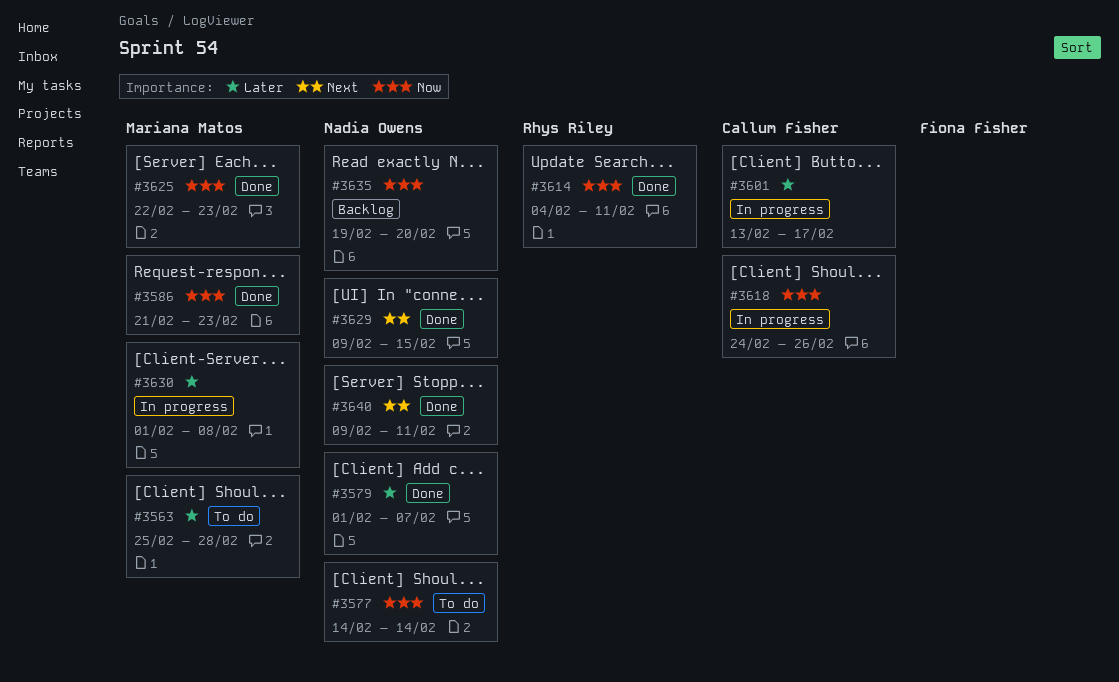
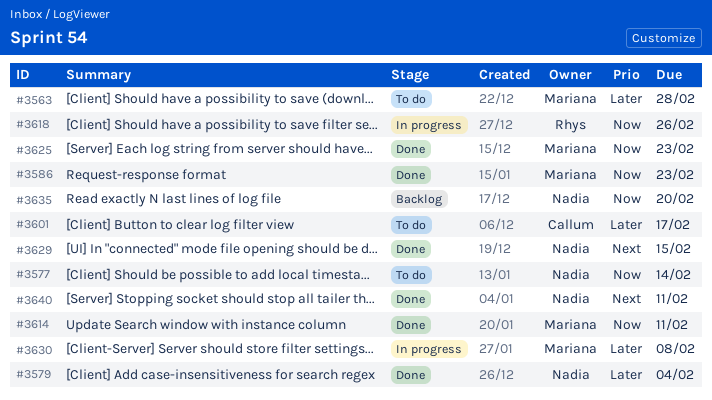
#3579, due: Feb 7 -> Feb 4
#3601, status: In progress -> To do
#3614, owner: Rhys Riley -> Mariana Matos
#3618, owner: Callum Fisher -> Rhys Riley

